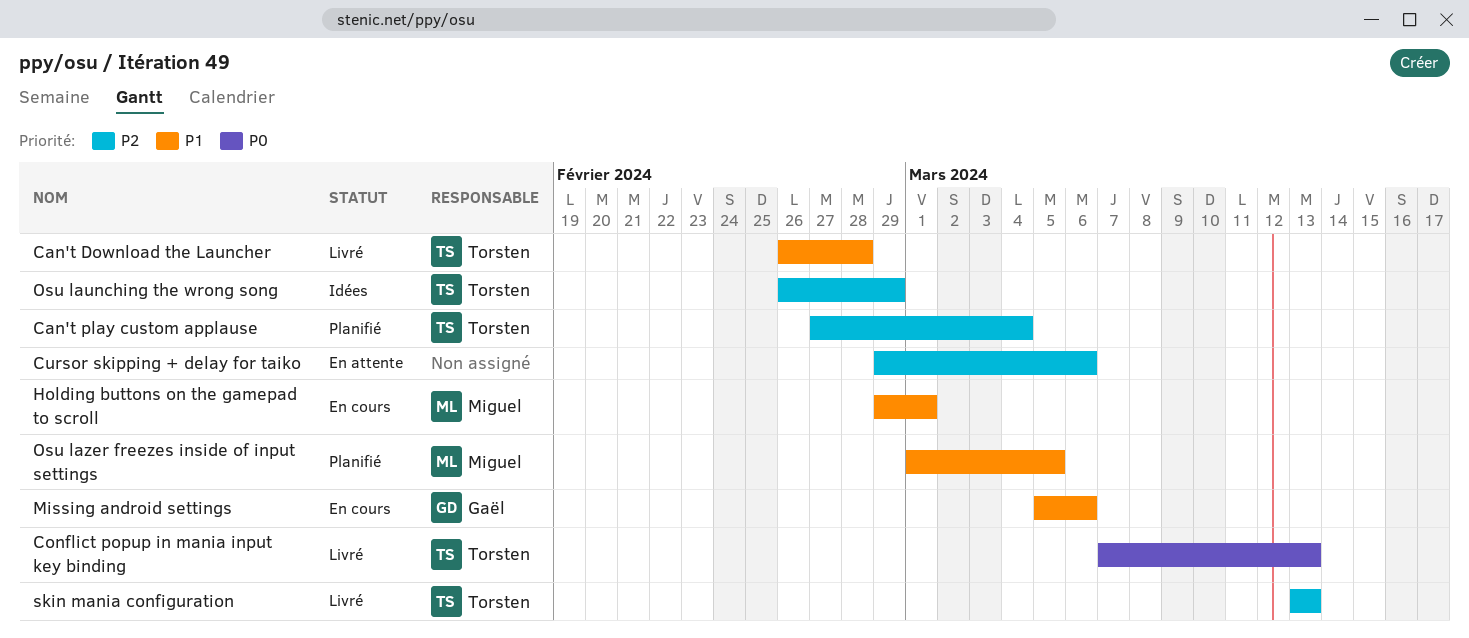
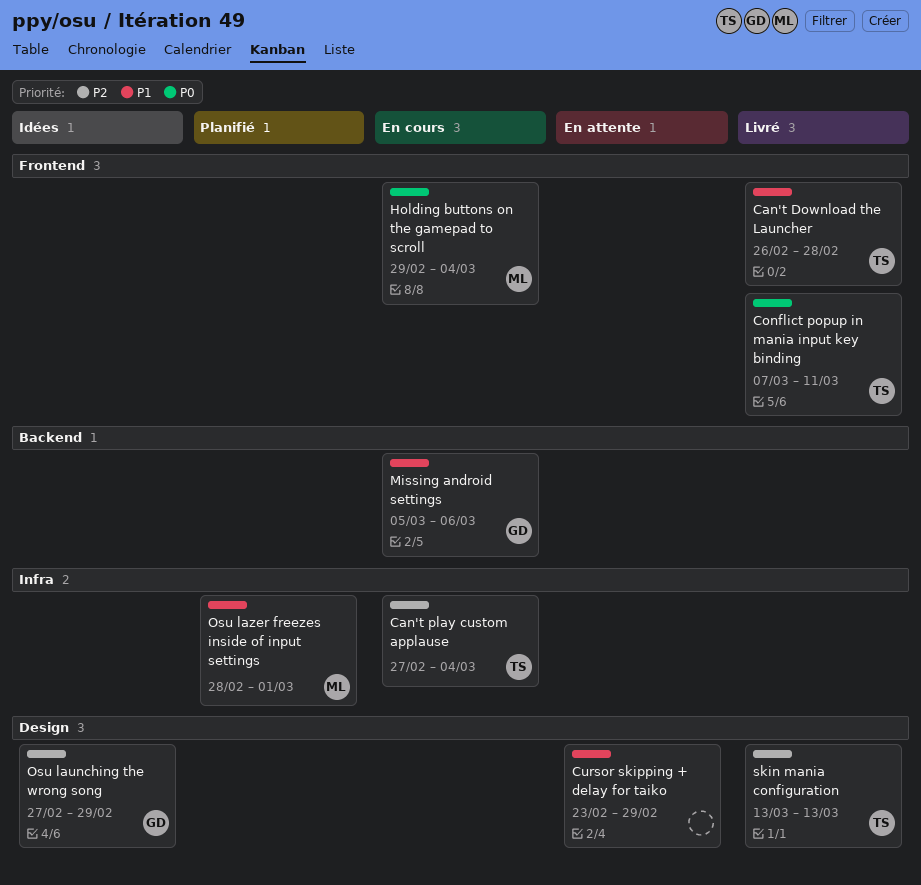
Can't play custom applause, status: Planifié -> En cours
Conflict popup in mania input key binding, due: Mar 13 -> Mar 11
Cursor skipping + delay for taiko, priority: P2 -> P1
Cursor skipping + delay for taiko, start: Feb 29 -> Feb 23
Cursor skipping + delay for taiko, due: Mar 6 -> Feb 29
Holding buttons on the gamepad to scroll, priority: P1 -> P0
Holding buttons on the gamepad to scroll, due: Mar 1 -> Mar 4
Osu launching the wrong song, owner: Torsten -> Gaël
Osu launching the wrong song, start: Feb 26 -> Feb 27
Osu lazer freezes inside of input settings, start: Mar 1 -> Feb 28
Osu lazer freezes inside of input settings, due: Mar 5 -> Mar 1

